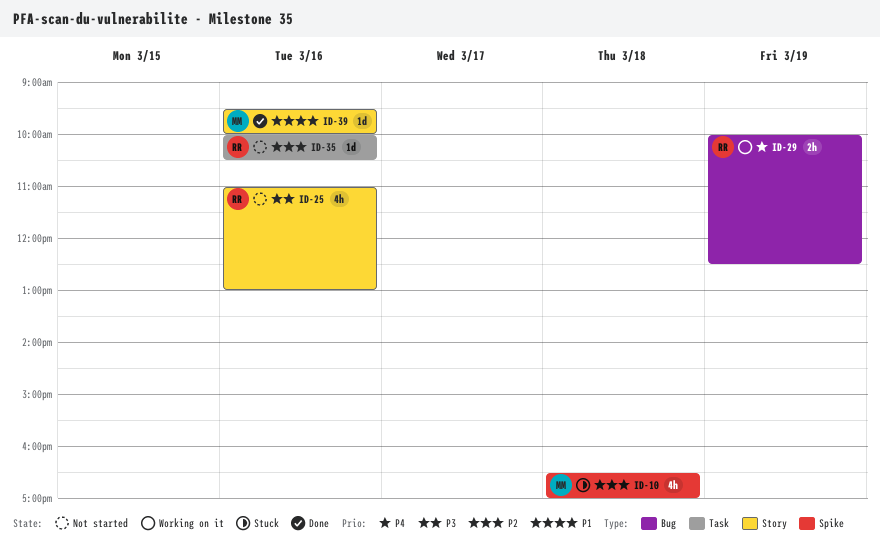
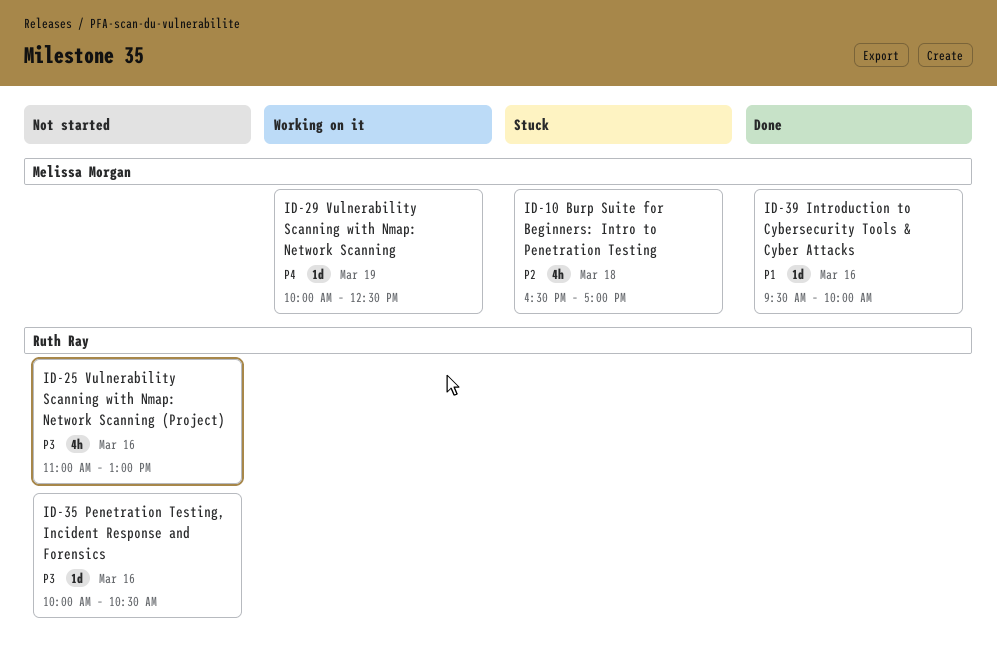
ID-29, owner: Ruth Ray -> Melissa Morgan
ID-29, estimate: 2h -> 1d
ID-35, priority: P2 -> P3

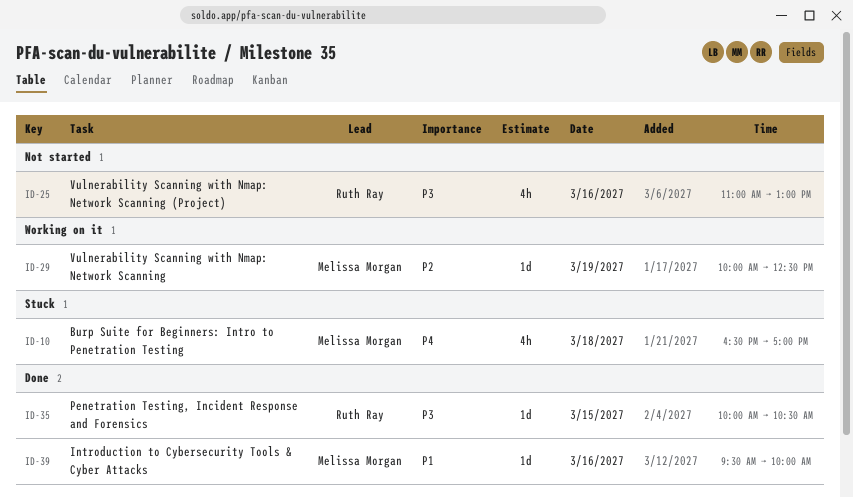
ID-10, priority: P2 -> P4
ID-29, priority: P4 -> P2
ID-35, status: Not started -> Done
ID-35, day: Mar 16 -> Mar 15

